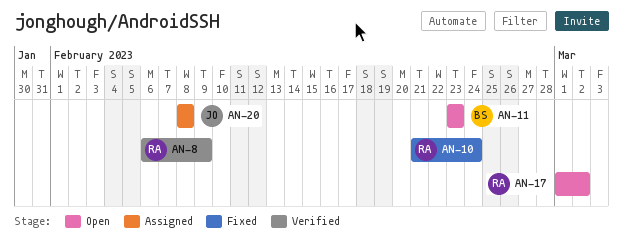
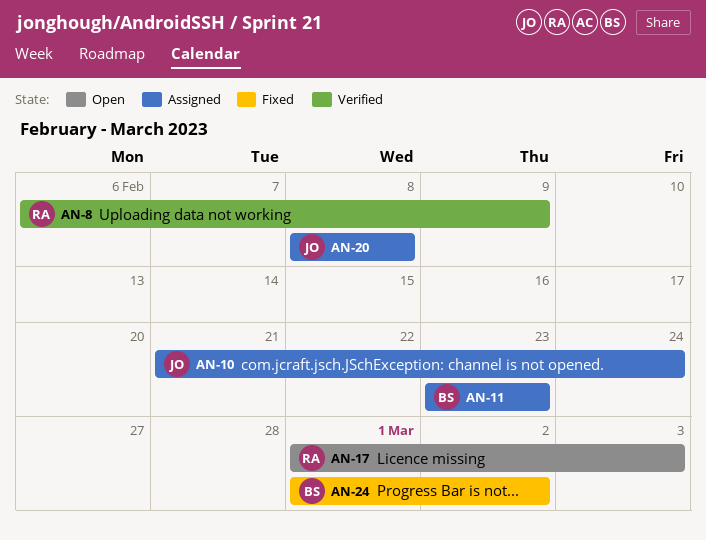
AN-10, status: Fixed -> Assigned
AN-10, owner: RA -> JO
AN-11, status: Open -> Assigned
AN-17, due: Mar 2 -> Mar 3
AN-24: none -> present

